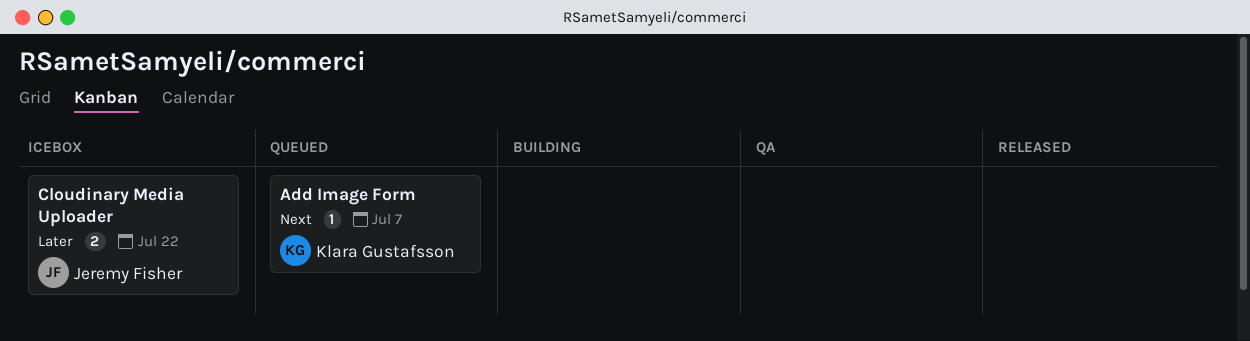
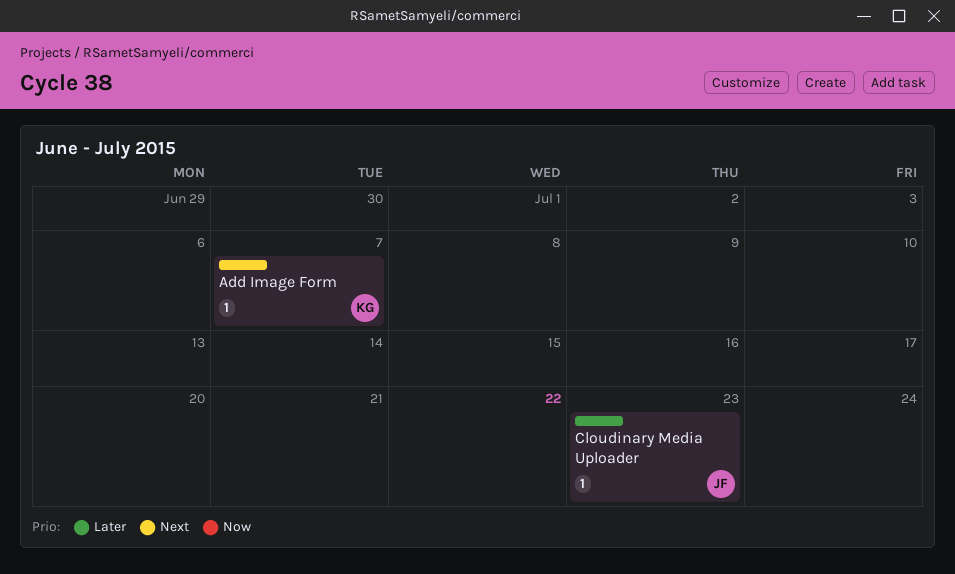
Cloudinary Media Uploader, estimate: 2 -> 1
Cloudinary Media Uploader, due: Jul 22 -> Jul 23

